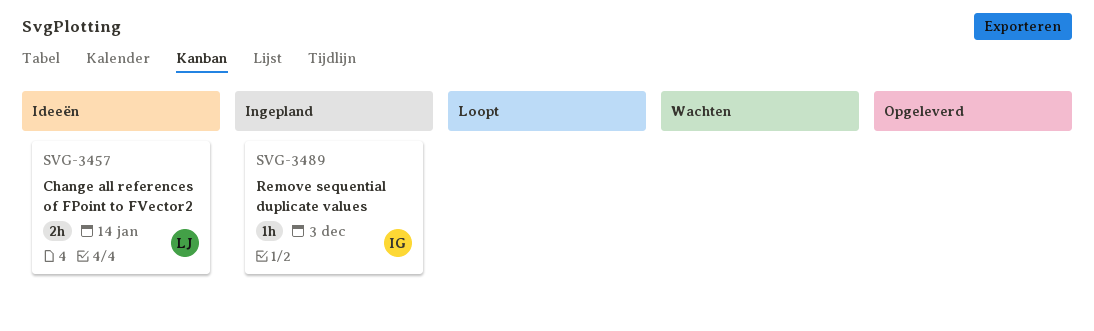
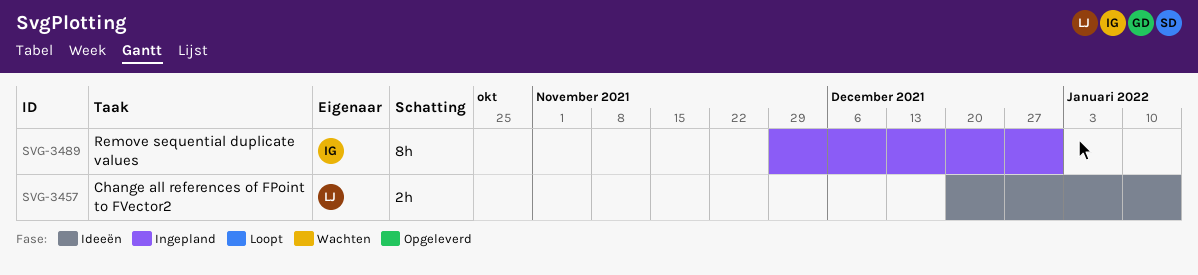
SVG-3489, estimate: 1h -> 8h
SVG-3489, due: Dec 3 -> Dec 31

